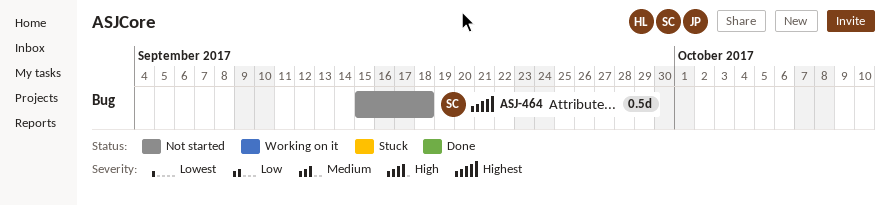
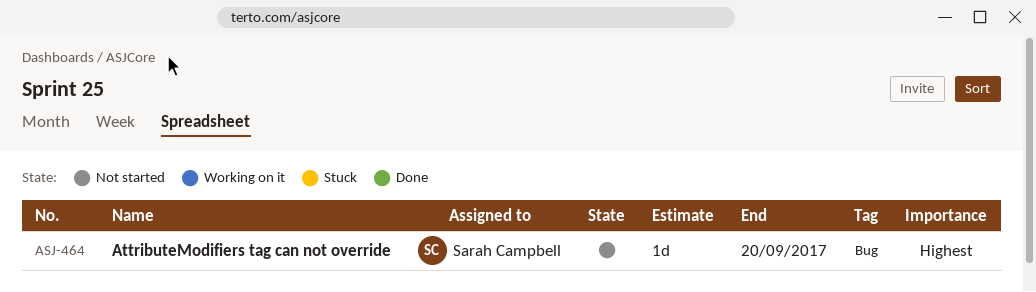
ASJ-464, estimate: 0.5d -> 1d
ASJ-464, due: Sep 18 -> Sep 20

